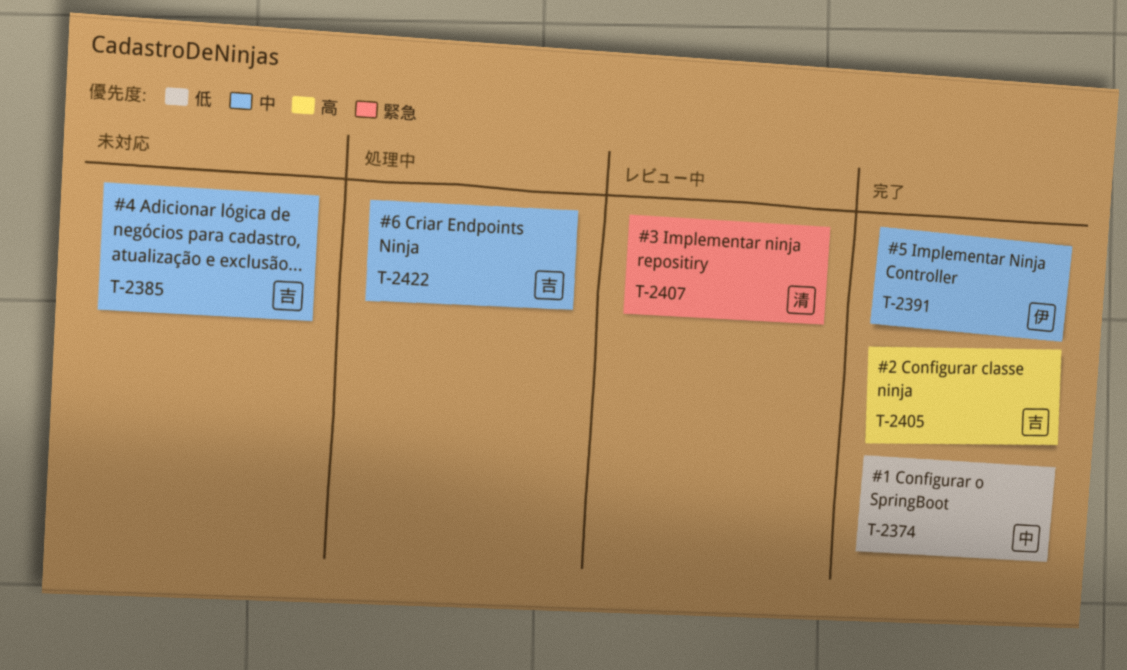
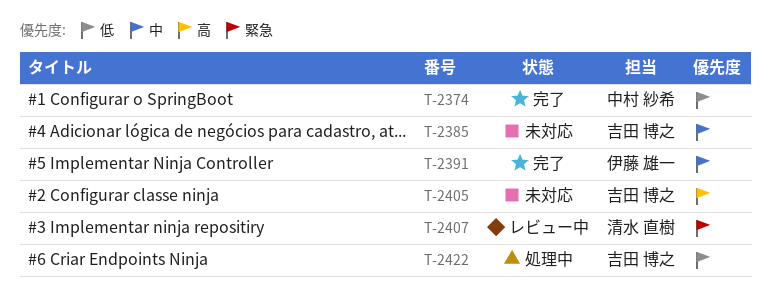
T-2405, status: 完了 -> 未対応
T-2422, priority: 中 -> 低

